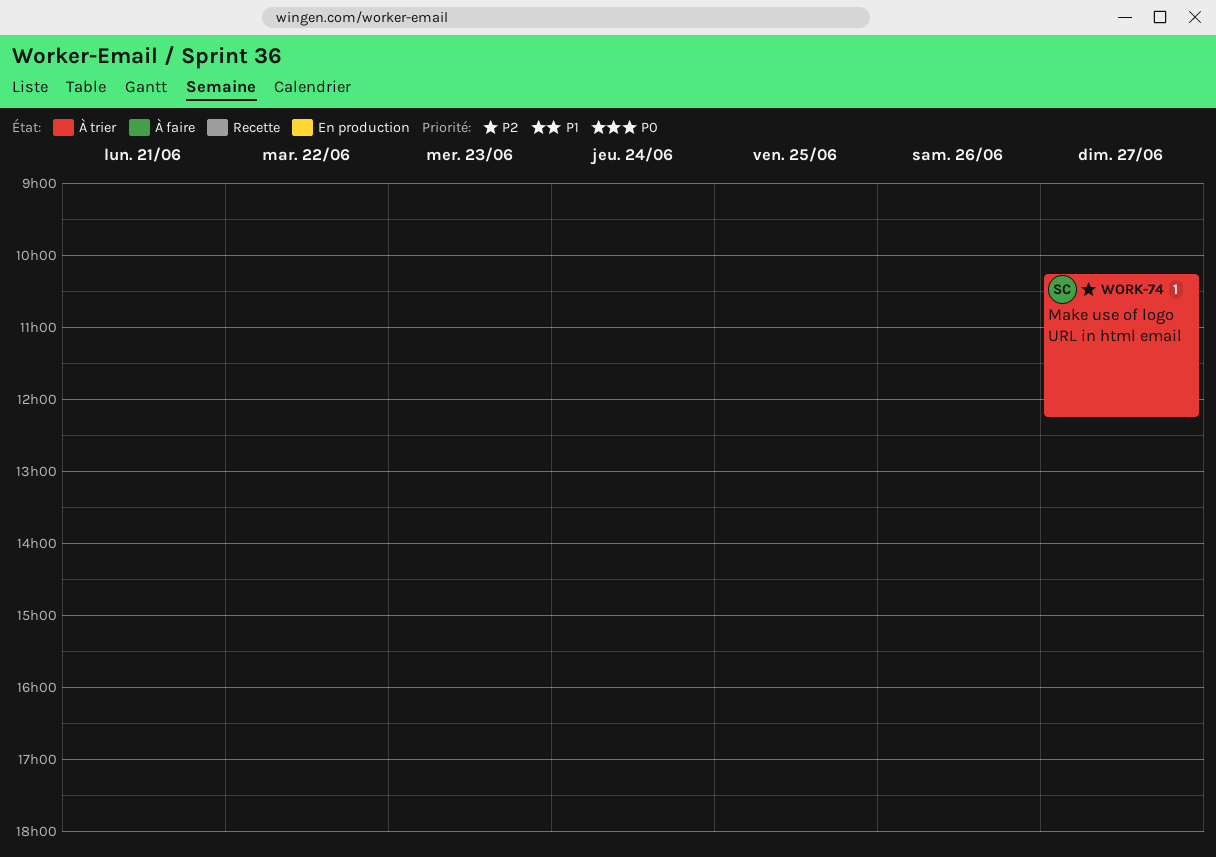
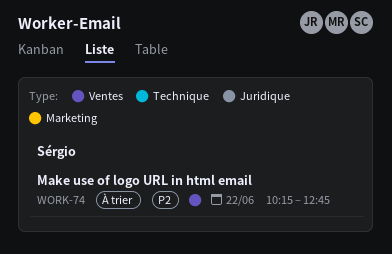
WORK-74, day: Jun 27 -> Jun 22
WORK-74, ends: 12:15 -> 12:45

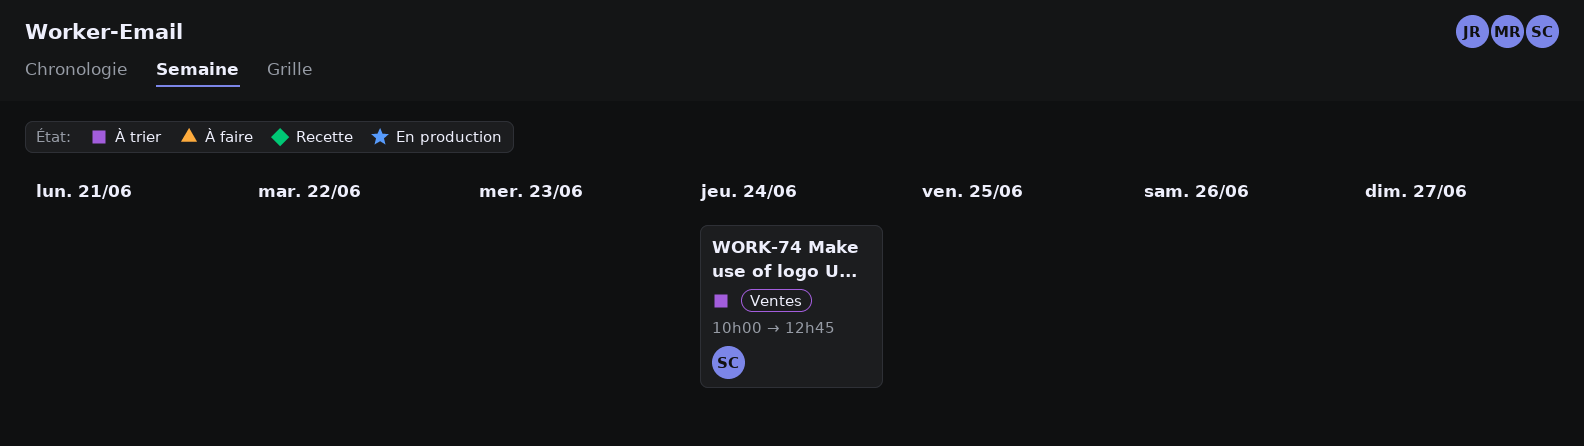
WORK-74, day: Jun 22 -> Jun 24
WORK-74, begins: 10:15 -> 10:00

